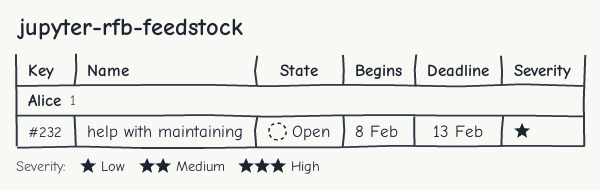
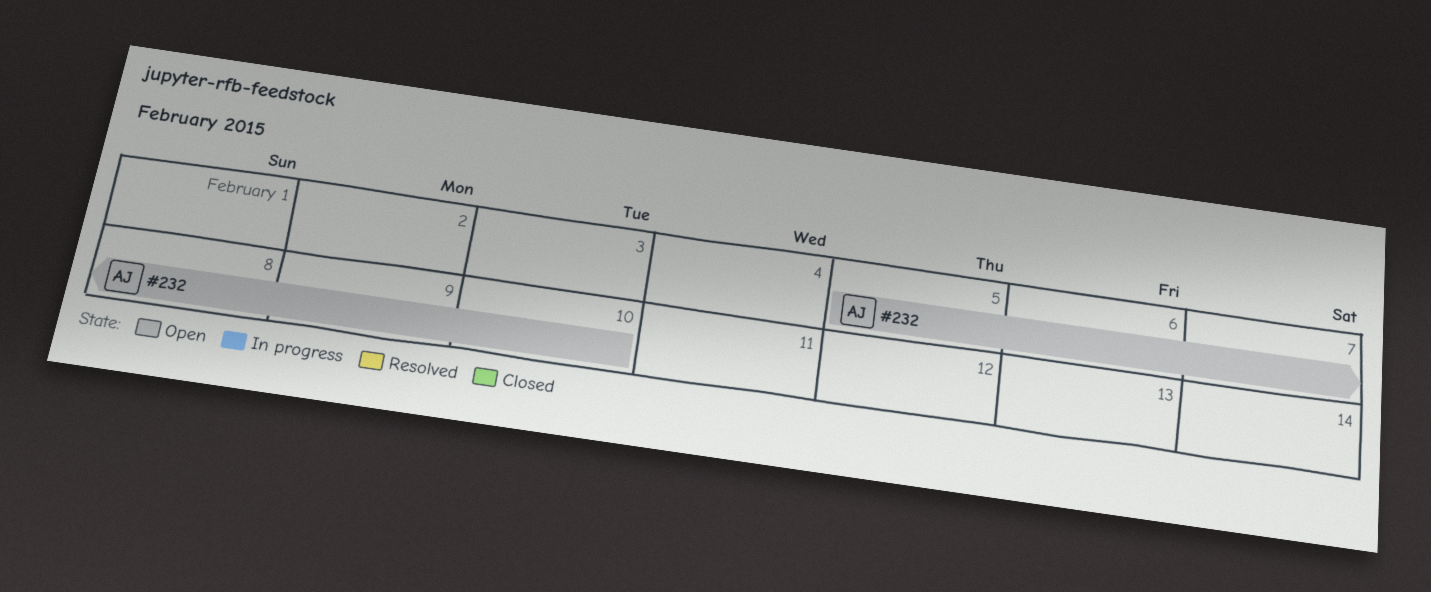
#232, start: Feb 8 -> Feb 5
#232, due: Feb 13 -> Feb 10

